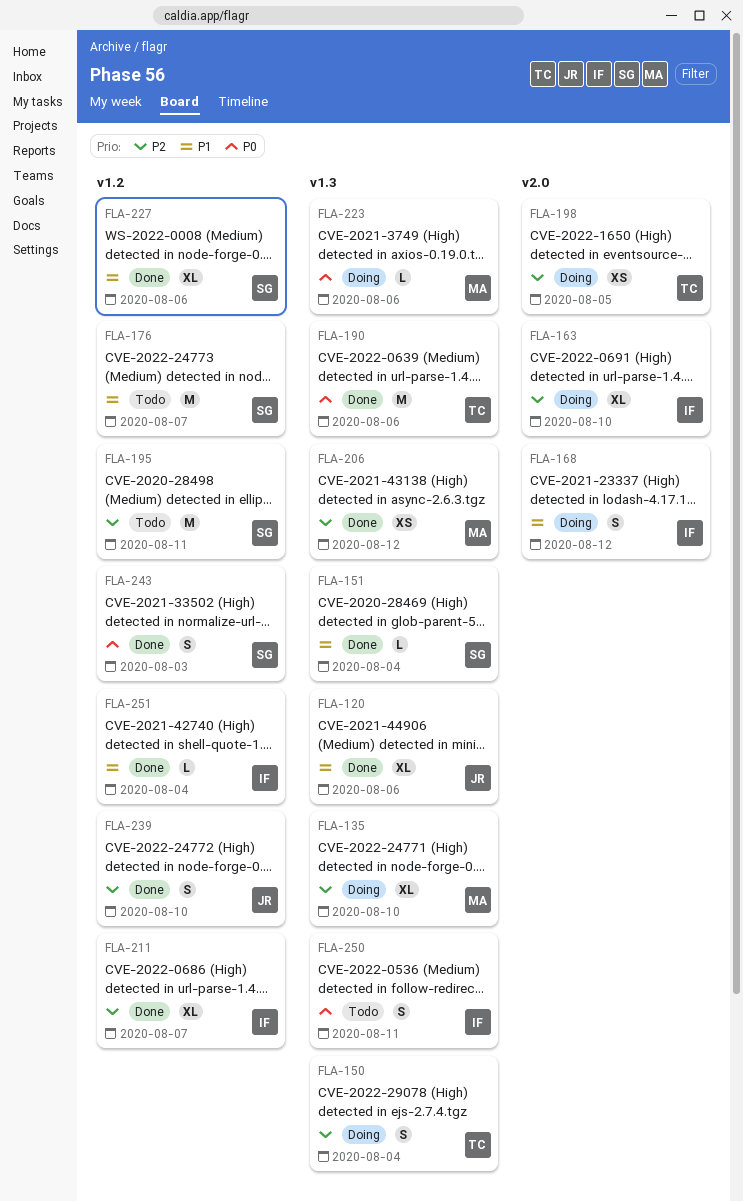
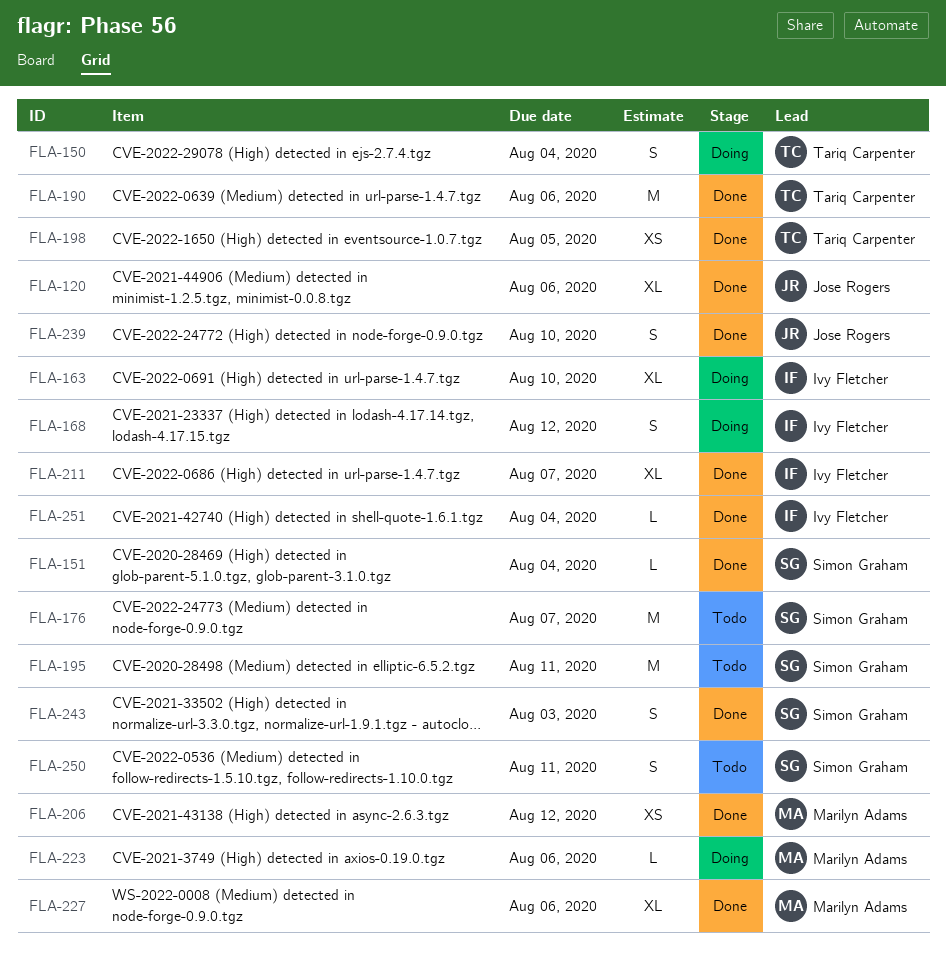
FLA-135: present -> none
FLA-198, status: Doing -> Done
FLA-227, owner: Simon Graham -> Marilyn Adams
FLA-250, owner: Ivy Fletcher -> Simon Graham

